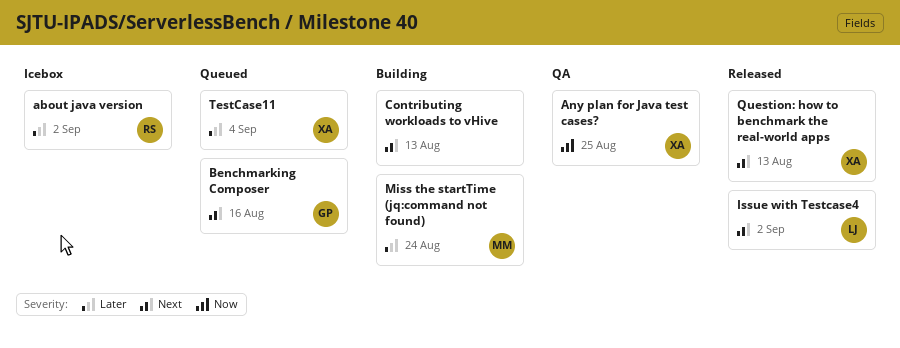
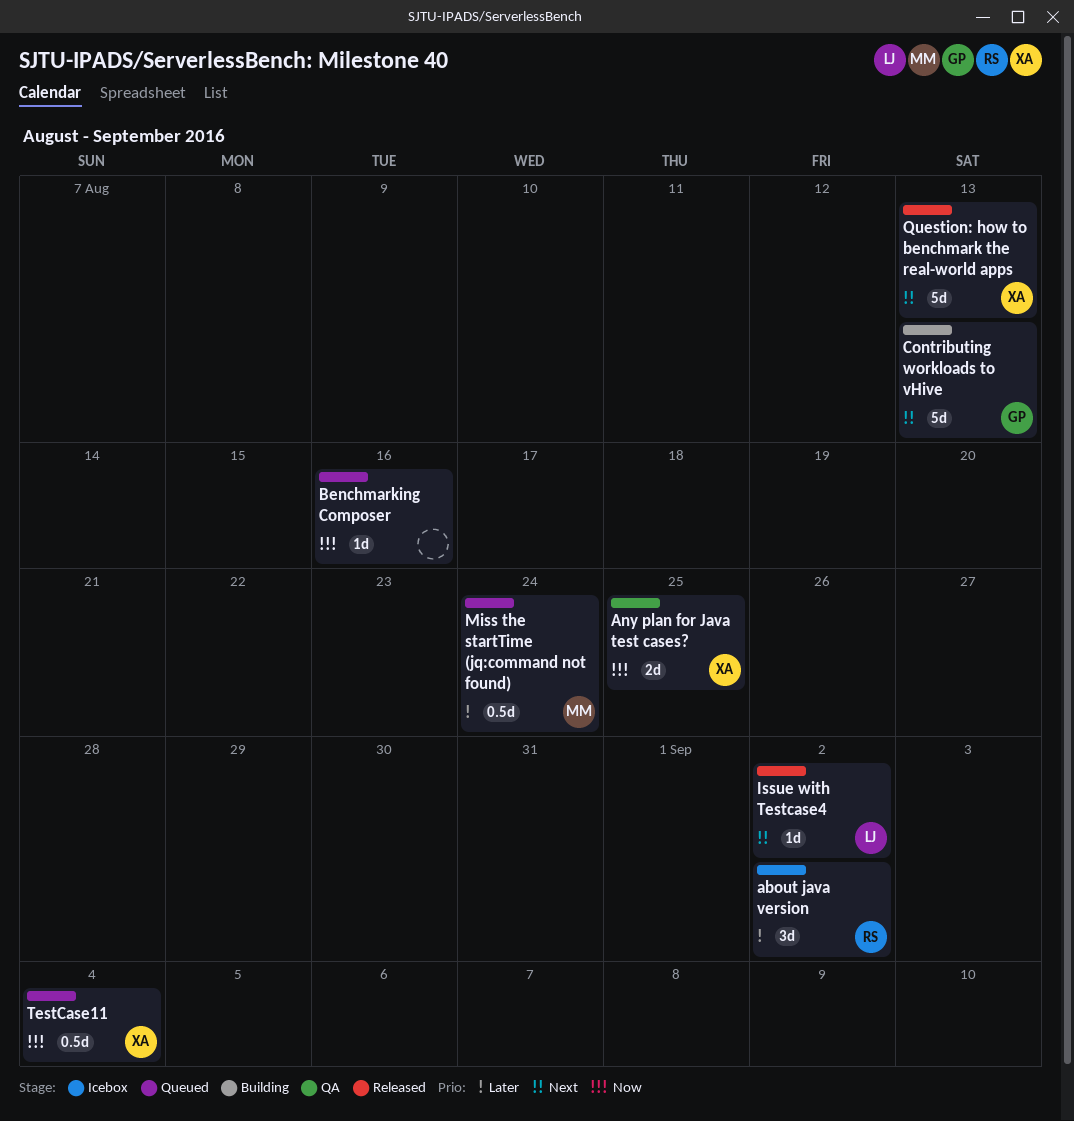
Benchmarking Composer, owner: GP -> none
Benchmarking Composer, priority: Next -> Now
Contributing workloads to vHive, owner: none -> GP
Miss the startTime (jq:command not found), status: Building -> Queued
TestCase11, priority: Later -> Now

